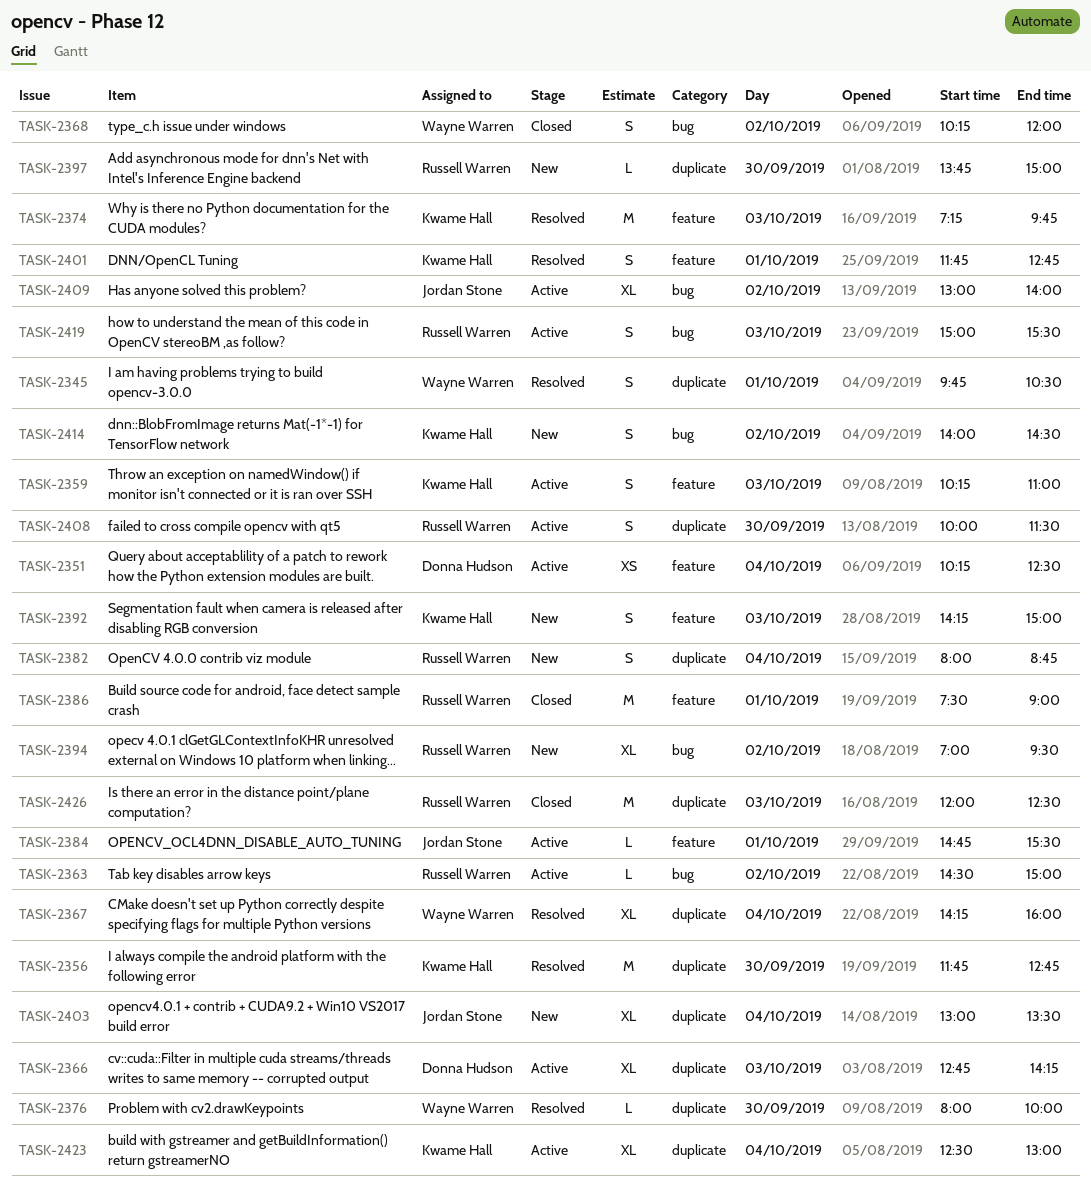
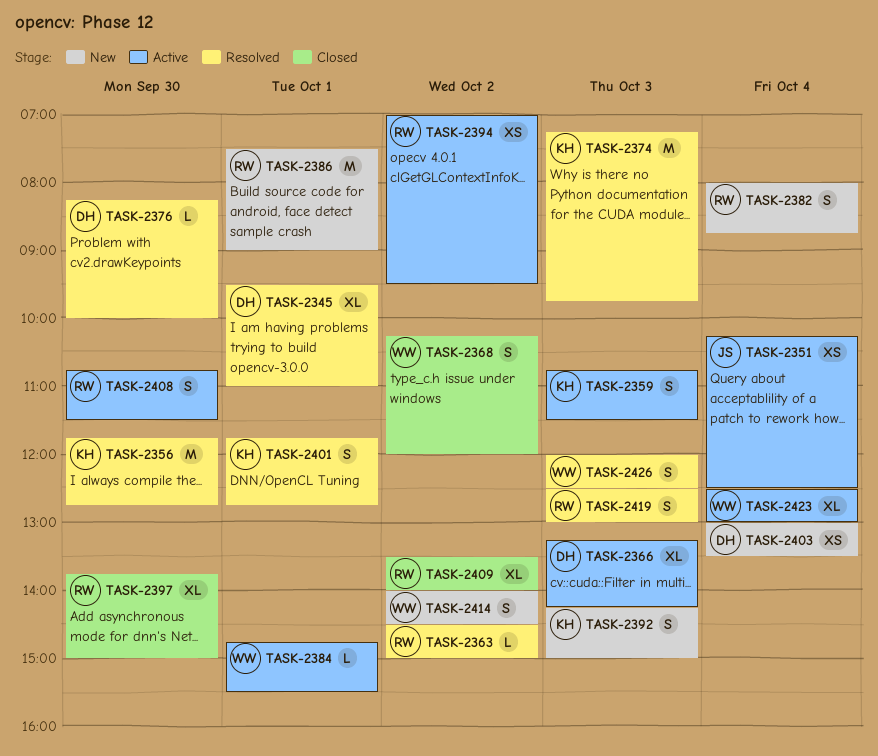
TASK-2345, owner: Wayne Warren -> Donna Hudson
TASK-2345, estimate: S -> XL
TASK-2345, begins: 09:45 -> 09:30
TASK-2345, ends: 10:30 -> 11:00
TASK-2351, owner: Donna Hudson -> Jordan Stone
TASK-2359, begins: 10:15 -> 10:45
TASK-2359, ends: 11:00 -> 11:30
TASK-2363, status: Active -> Resolved
TASK-2366, begins: 12:45 -> 13:15
TASK-2367: present -> none
TASK-2376, owner: Wayne Warren -> Donna Hudson
TASK-2376, begins: 08:00 -> 08:15
TASK-2384, owner: Jordan Stone -> Wayne Warren
TASK-2386, status: Closed -> New
TASK-2394, status: New -> Active
TASK-2394, estimate: XL -> XS
TASK-2397, status: New -> Closed
TASK-2397, estimate: L -> XL
TASK-2403, owner: Jordan Stone -> Donna Hudson
TASK-2403, estimate: XL -> XS
TASK-2408, begins: 10:00 -> 10:45
TASK-2409, status: Active -> Closed
TASK-2409, owner: Jordan Stone -> Russell Warren
TASK-2409, begins: 13:00 -> 13:30
TASK-2414, owner: Kwame Hall -> Wayne Warren
TASK-2419, status: Active -> Resolved
TASK-2419, begins: 15:00 -> 12:30
TASK-2419, ends: 15:30 -> 13:00
TASK-2423, owner: Kwame Hall -> Wayne Warren
TASK-2426, status: Closed -> Resolved
TASK-2426, owner: Russell Warren -> Wayne Warren
TASK-2426, estimate: M -> S

